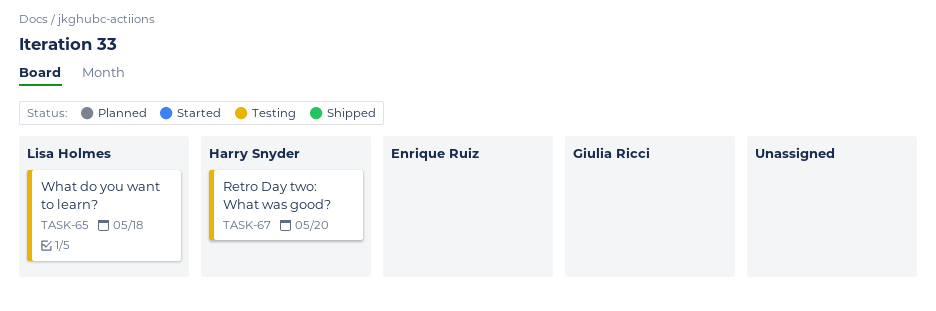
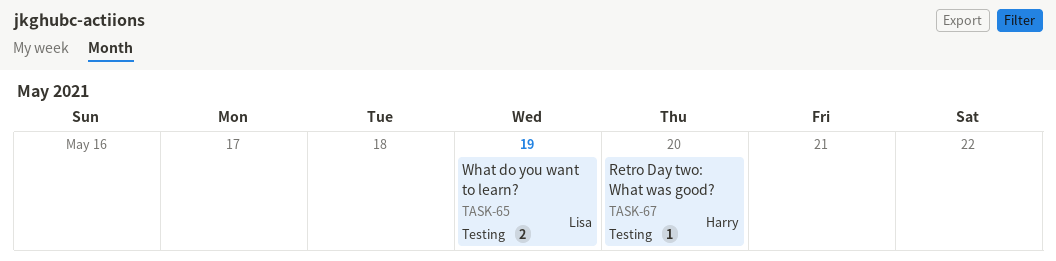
TASK-65, due: May 18 -> May 19

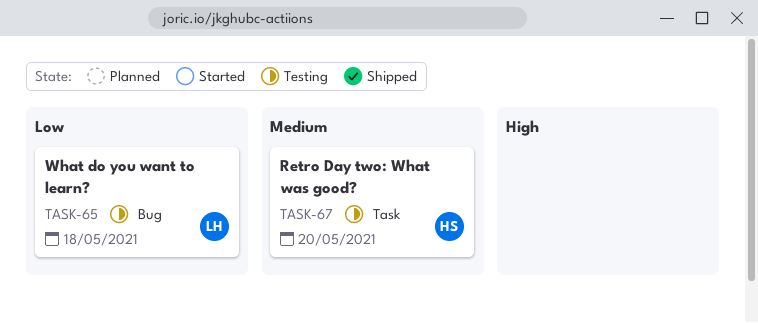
TASK-65, due: May 19 -> May 18

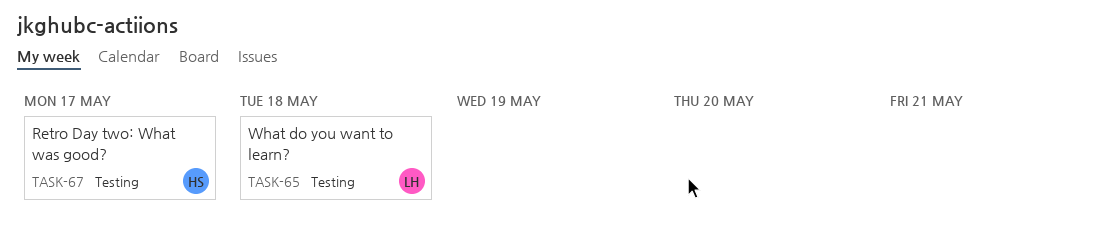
TASK-67, due: May 20 -> May 17

